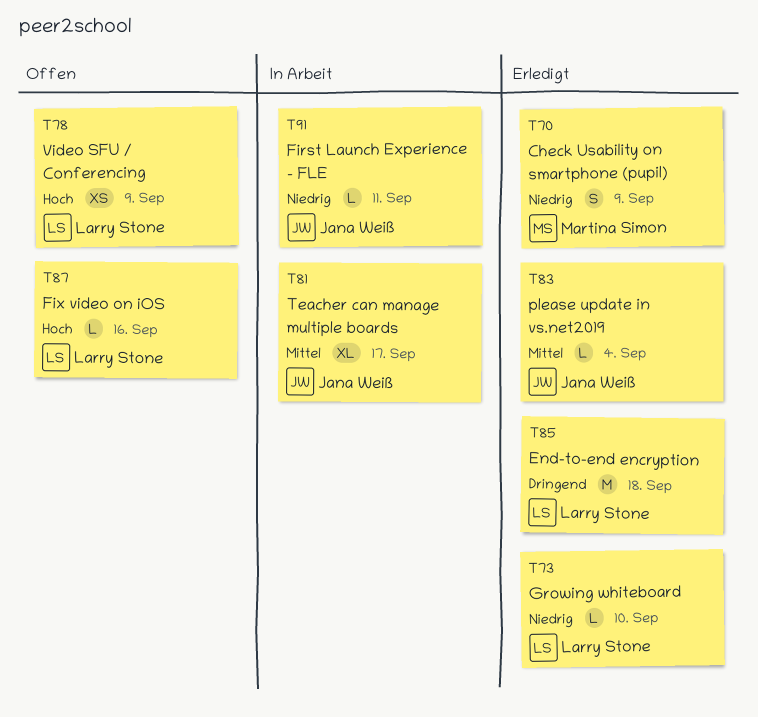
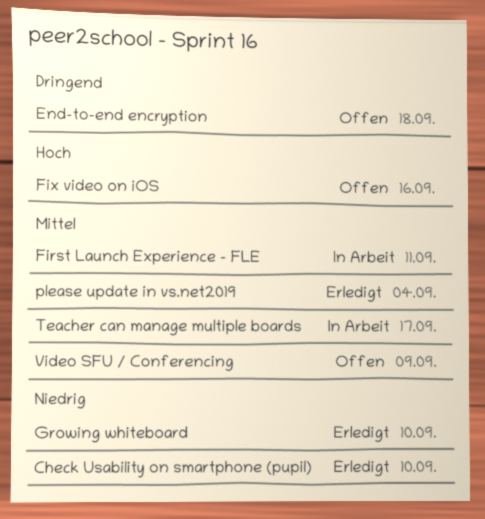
Check Usability on smartphone (pupil), due: Sep 9 -> Sep 10
End-to-end encryption, status: Erledigt -> Offen
First Launch Experience - FLE, priority: Niedrig -> Mittel
Video SFU / Conferencing, priority: Hoch -> Mittel

